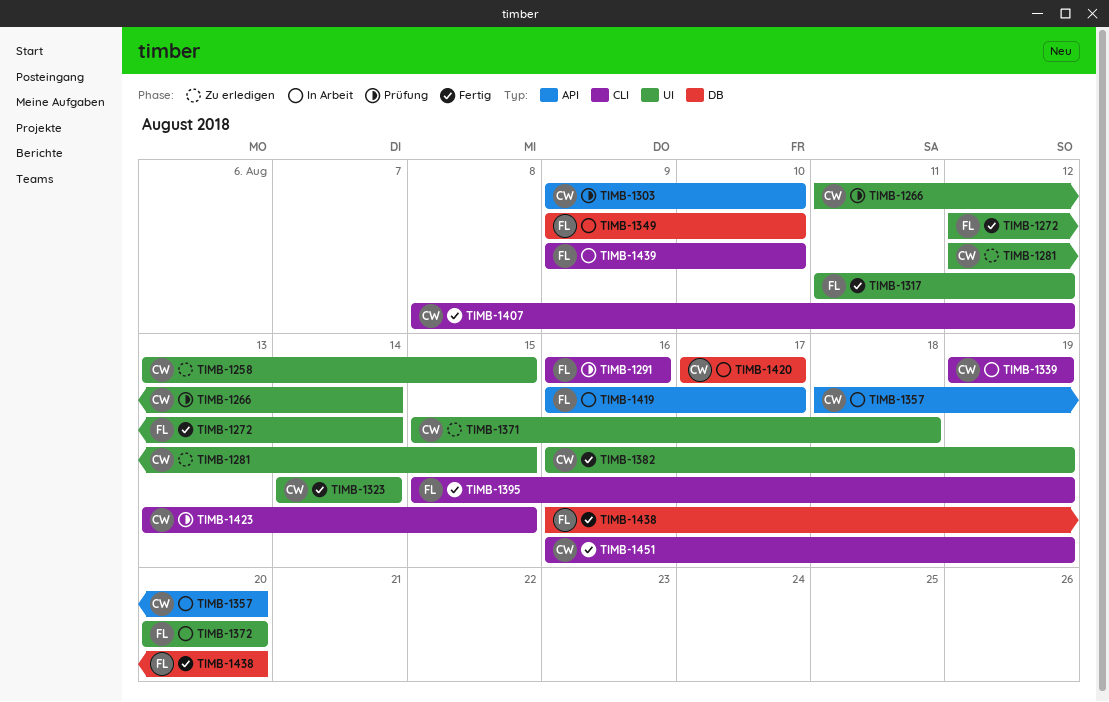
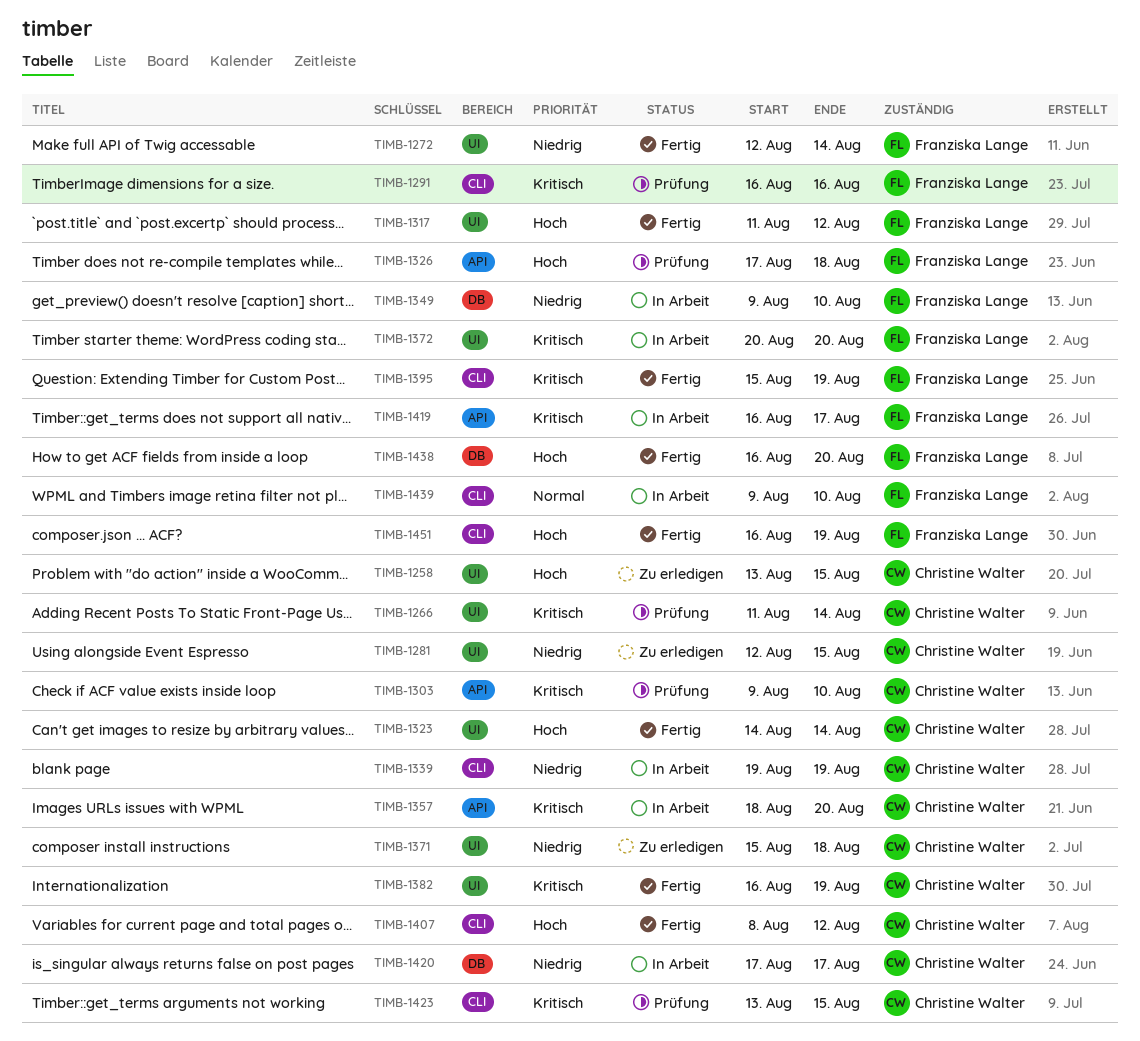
TIMB-1326: none -> present
TIMB-1451, owner: Christine Walter -> Franziska Lange

